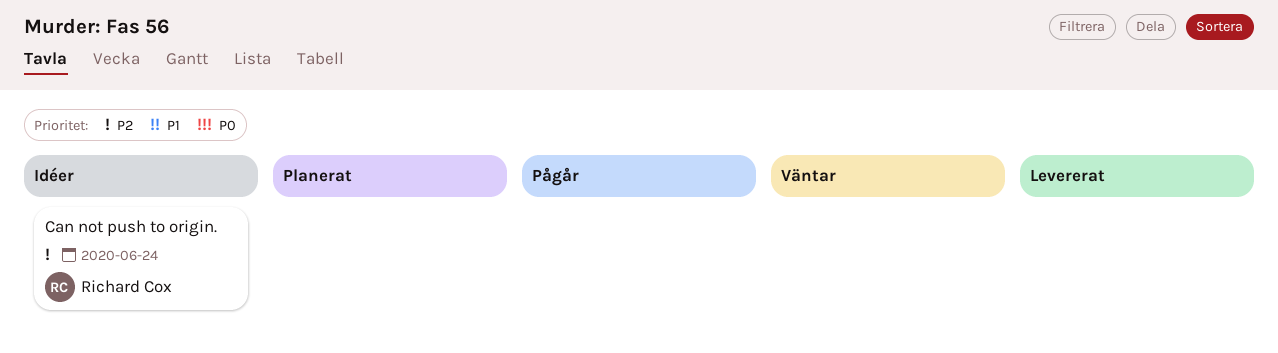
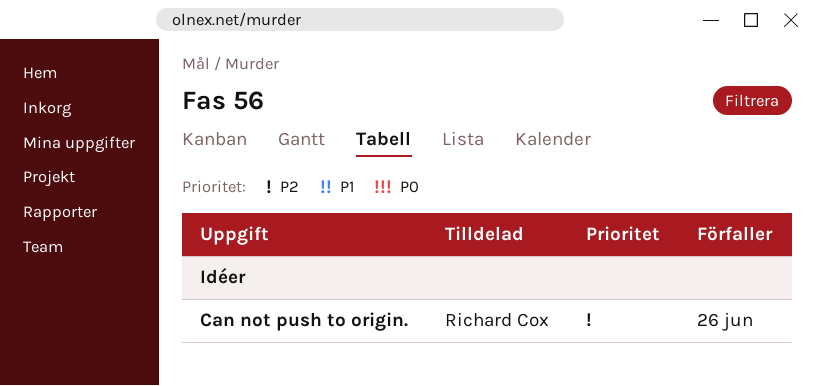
Can not push to origin., due: Jun 24 -> Jun 26

